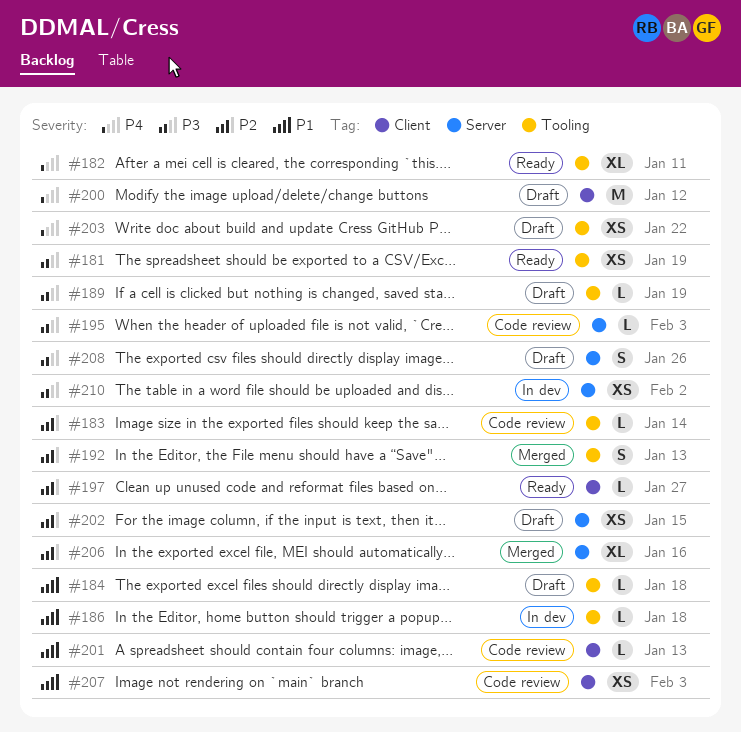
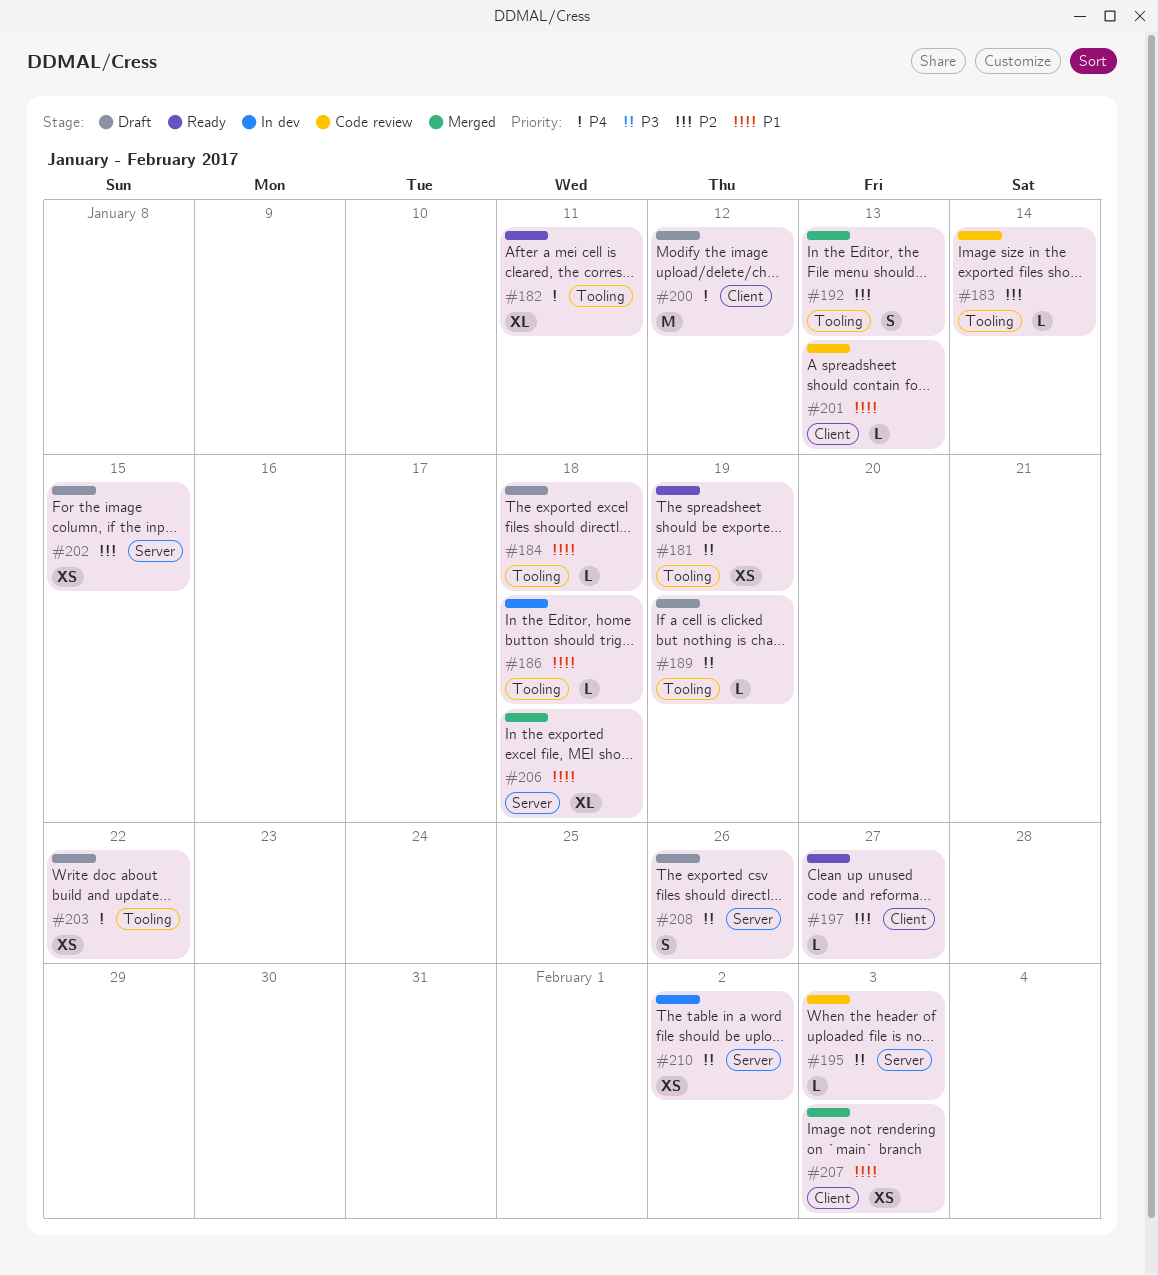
#206, priority: P2 -> P1
#206, due: Jan 16 -> Jan 18
#207, status: Code review -> Merged

